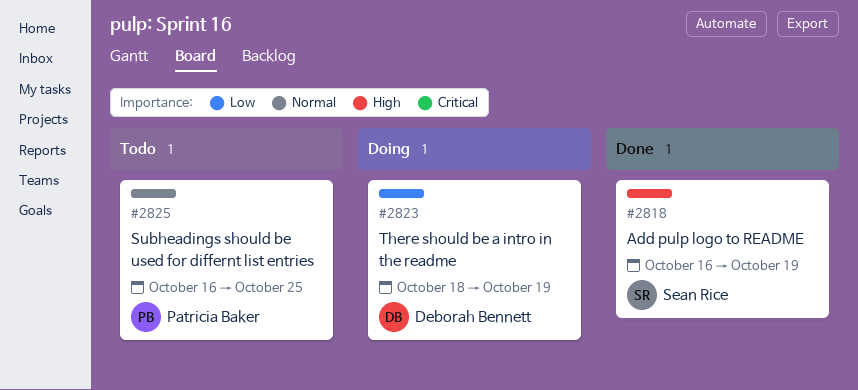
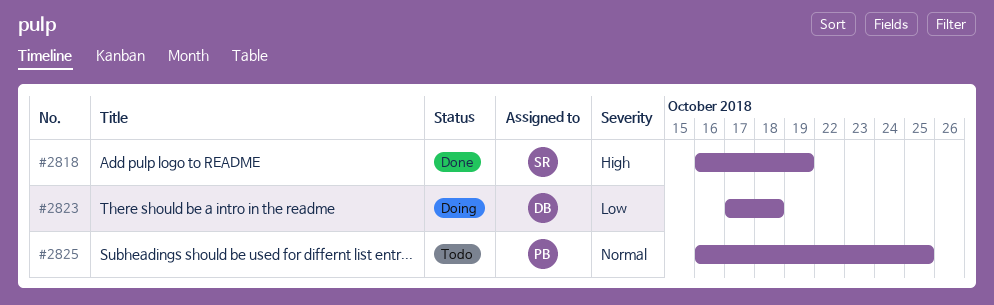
#2823, start: Oct 18 -> Oct 17
#2823, due: Oct 19 -> Oct 18

